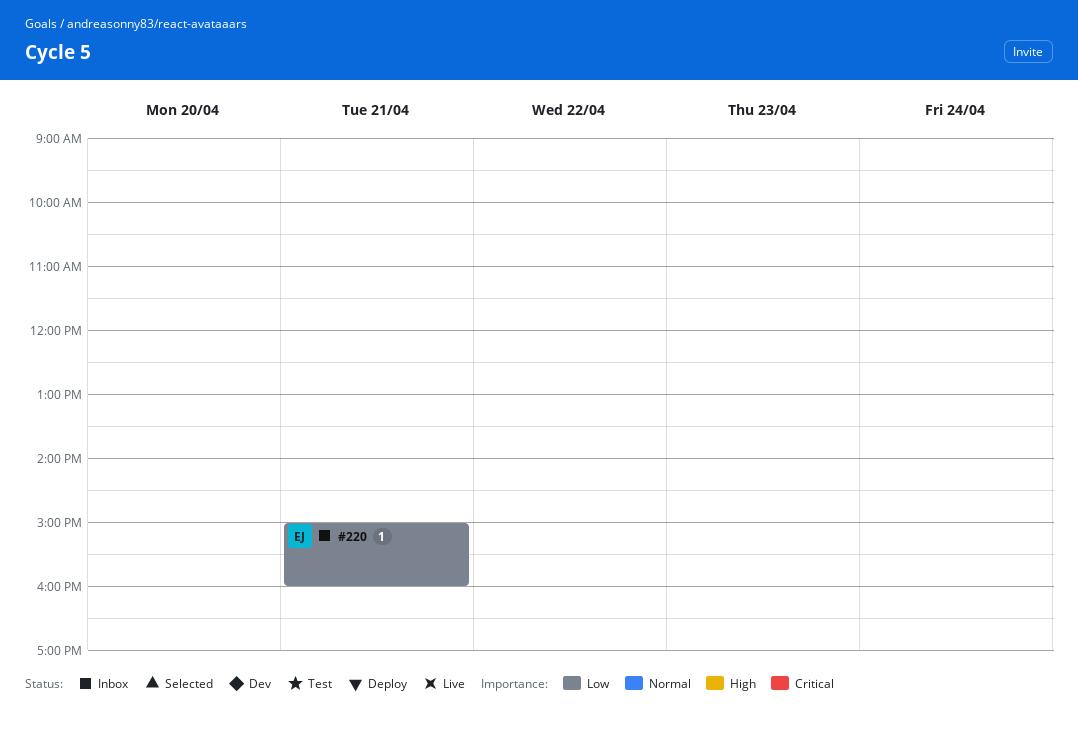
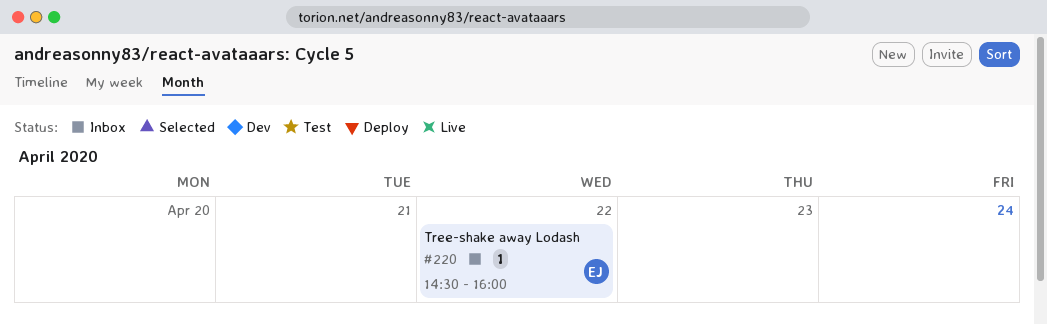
#220, day: Apr 21 -> Apr 22
#220, begins: 15:00 -> 14:30

